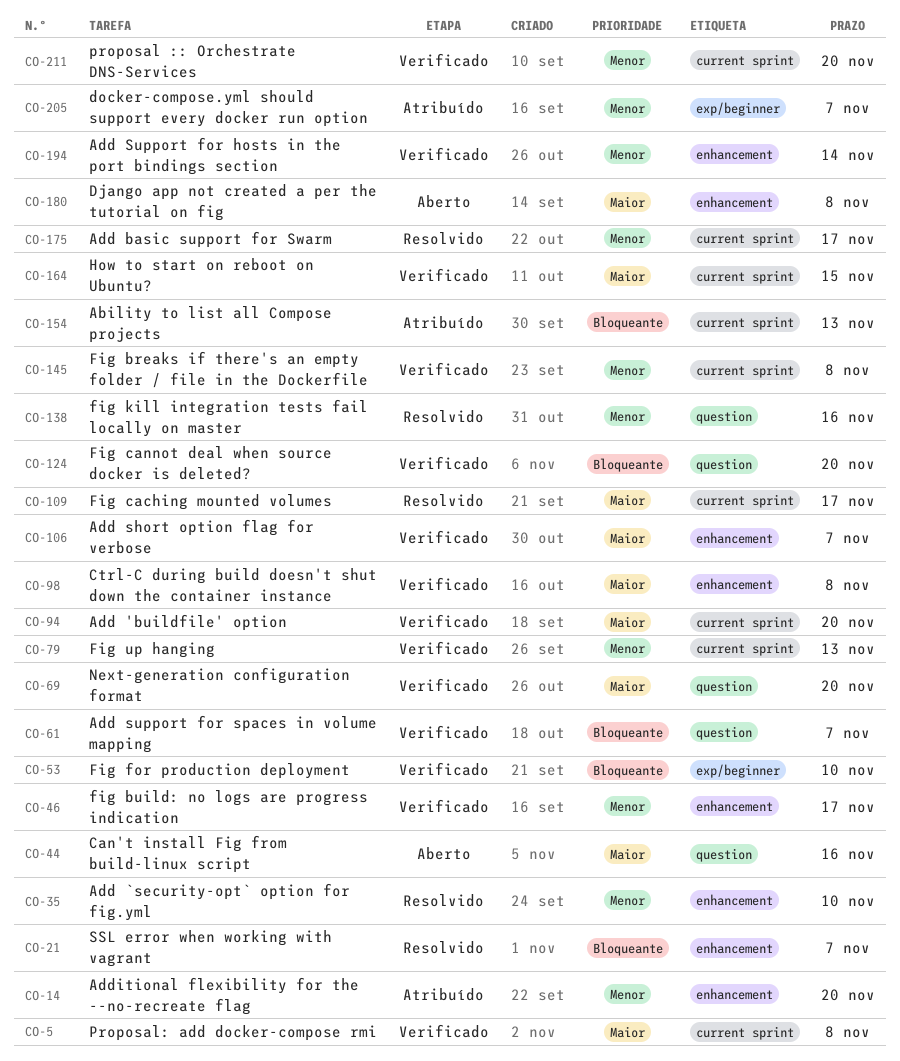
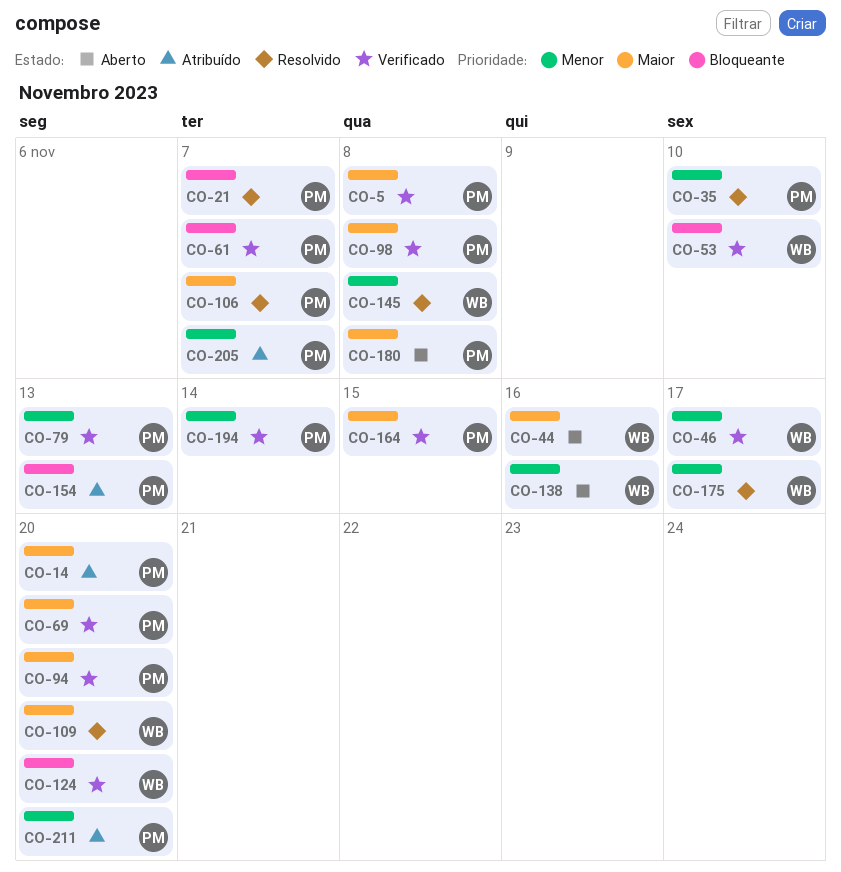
CO-14, priority: Menor -> Maior
CO-106, status: Verificado -> Resolvido
CO-109, due: Nov 17 -> Nov 20
CO-138, status: Resolvido -> Aberto
CO-145, status: Verificado -> Resolvido
CO-211, status: Verificado -> Atribuído

